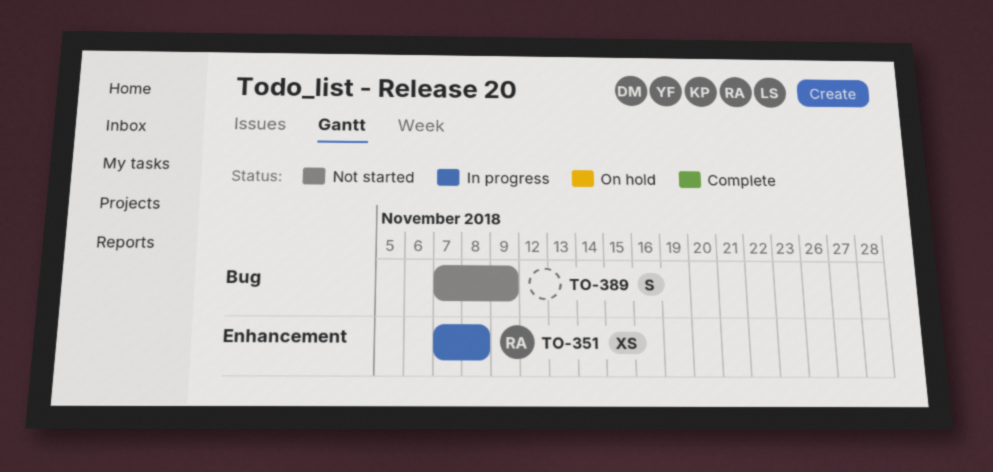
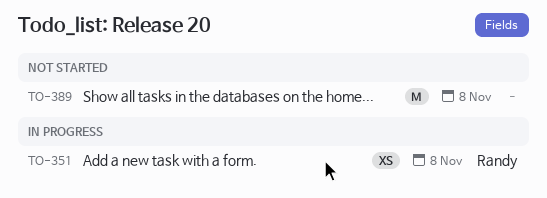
TO-389, estimate: S -> M
TO-389, due: Nov 9 -> Nov 8

